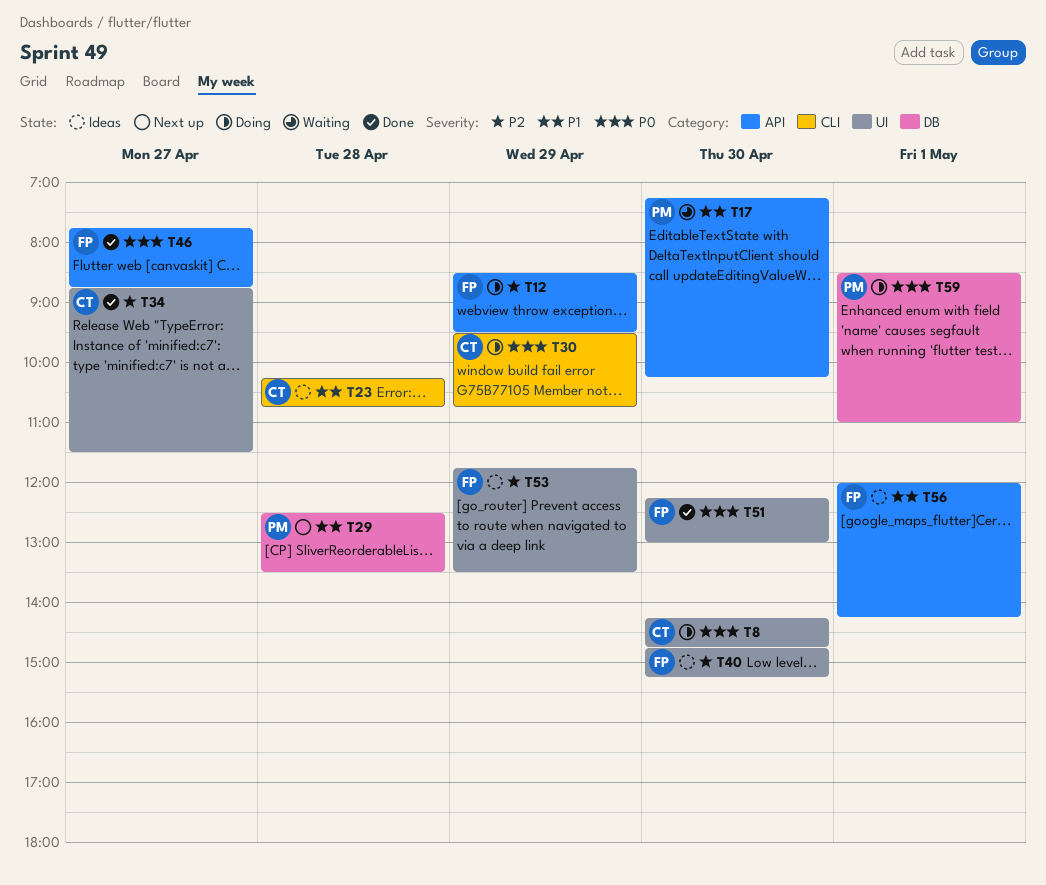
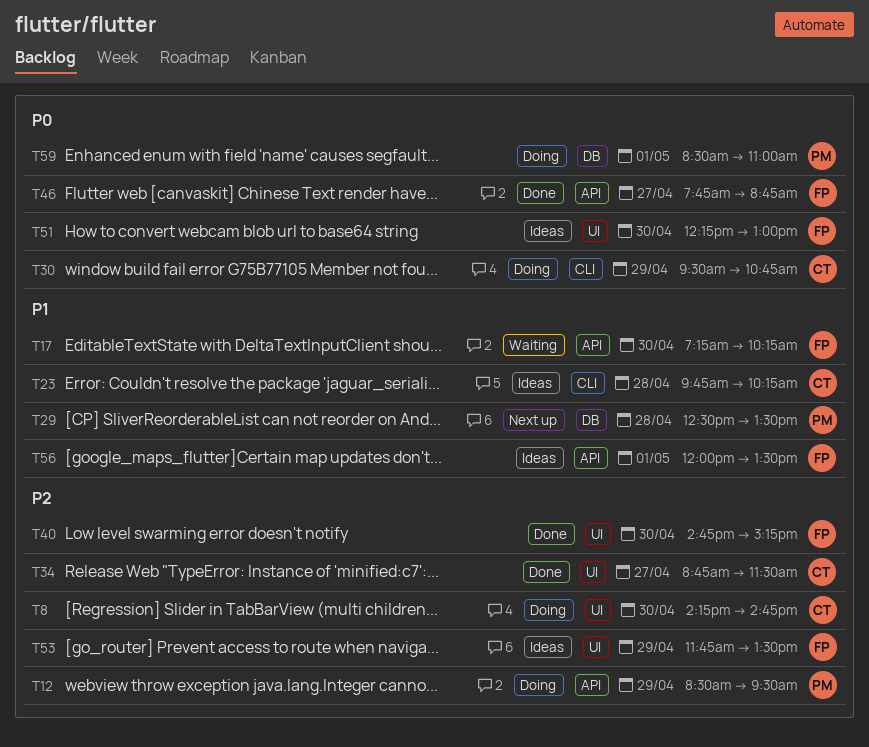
T8, priority: P0 -> P2
T12, owner: FP -> PM
T17, owner: PM -> FP
T23, begins: 10:15 -> 09:45
T23, ends: 10:45 -> 10:15
T40, status: Ideas -> Done
T51, status: Done -> Ideas
T56, ends: 14:15 -> 13:30

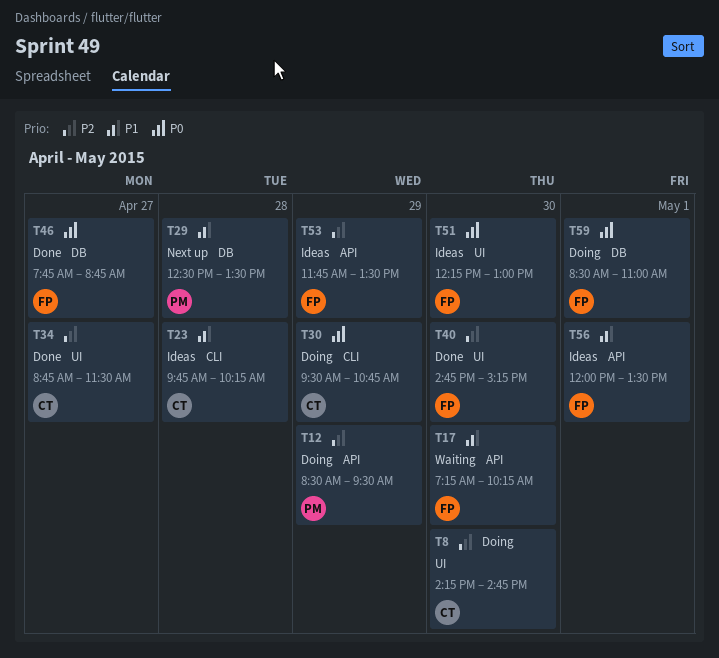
T46, label: API -> DB
T53, label: UI -> API
T59, owner: PM -> FP

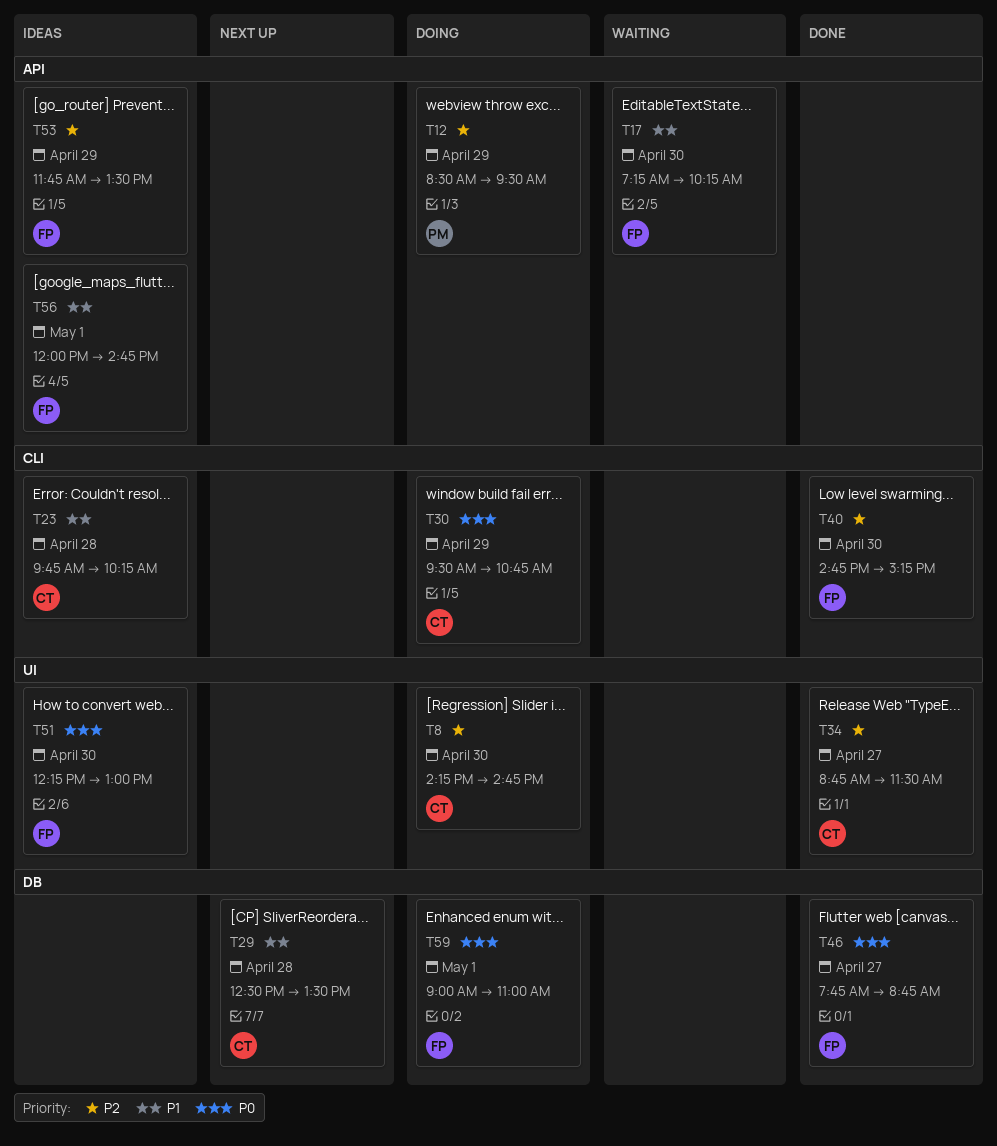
T29, owner: PM -> CT
T40, label: UI -> CLI
T56, ends: 13:30 -> 14:45
T59, begins: 08:30 -> 09:00

